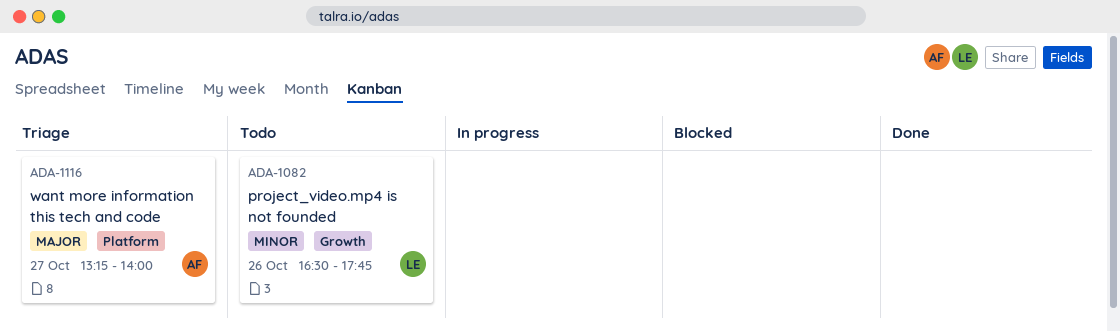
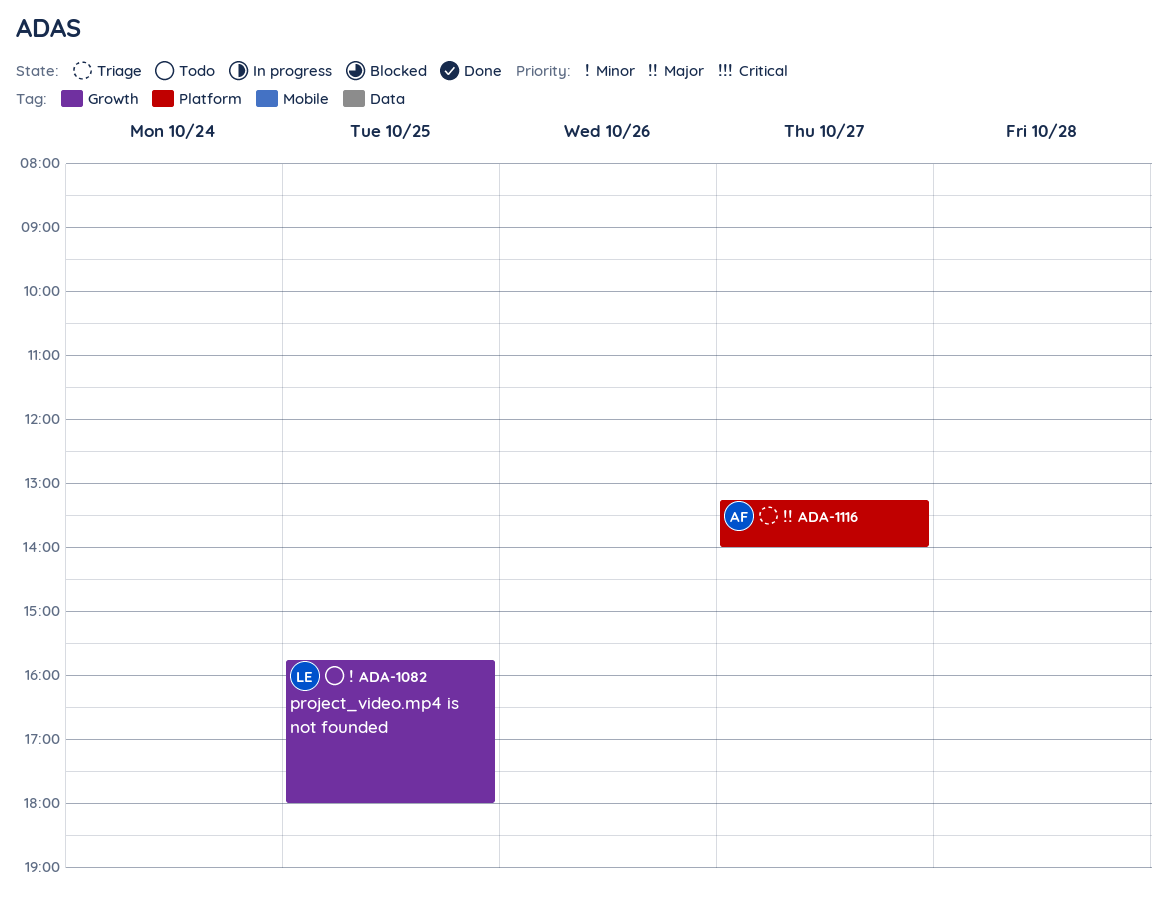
ADA-1082, day: Oct 26 -> Oct 25
ADA-1082, begins: 16:30 -> 15:45
ADA-1082, ends: 17:45 -> 18:00

